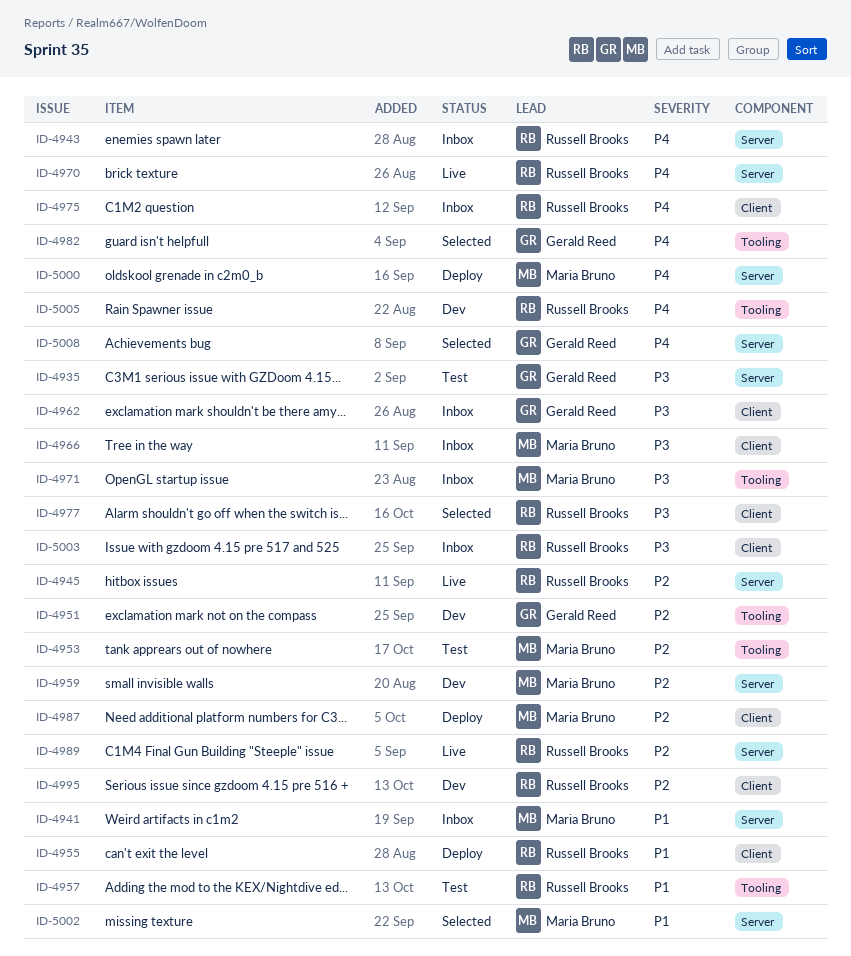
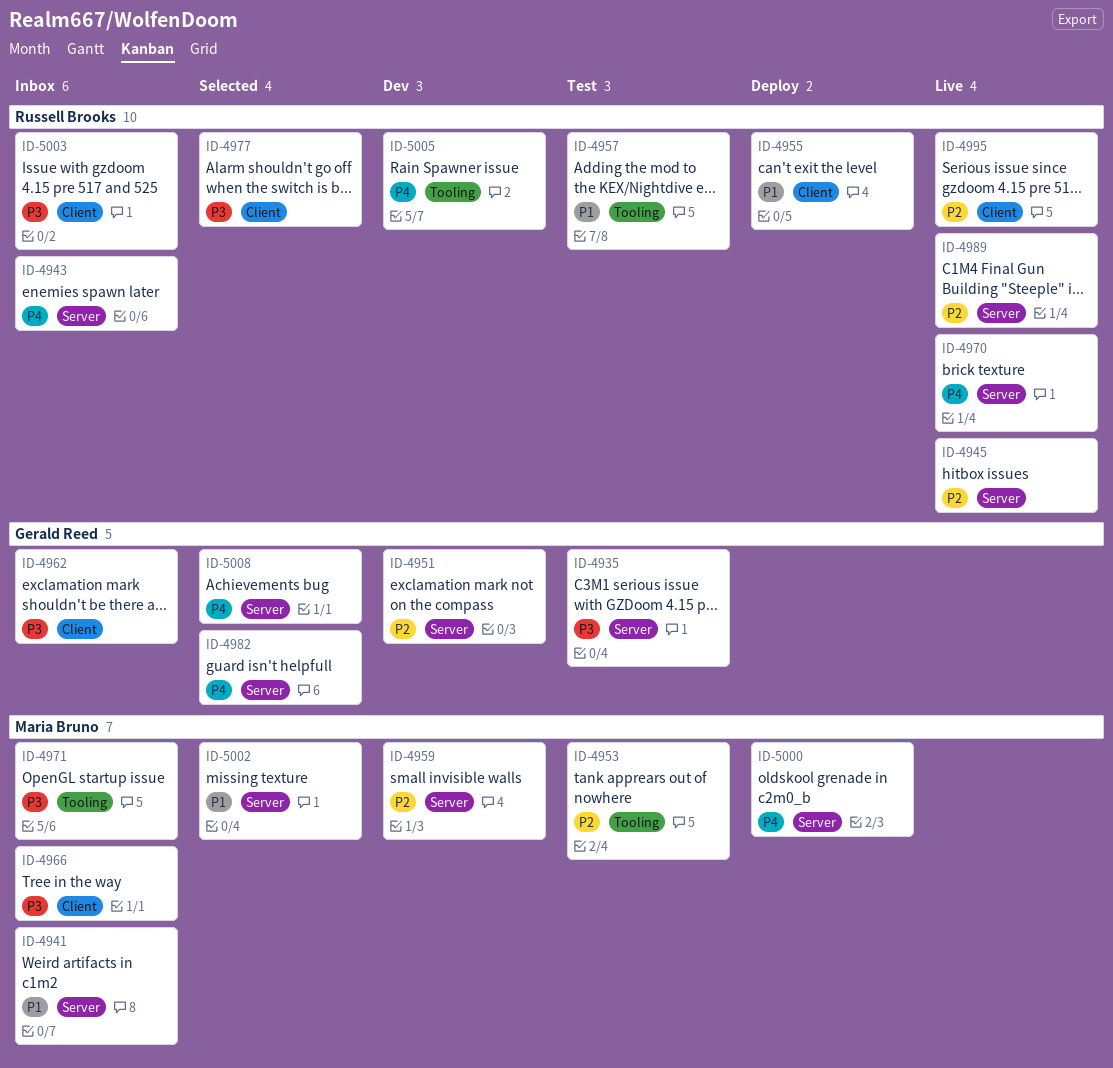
ID-4951, label: Tooling -> Server
ID-4975: present -> none
ID-4982, label: Tooling -> Server
ID-4987: present -> none
ID-4995, status: Dev -> Live

